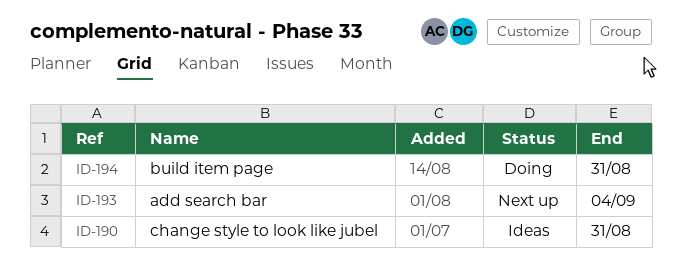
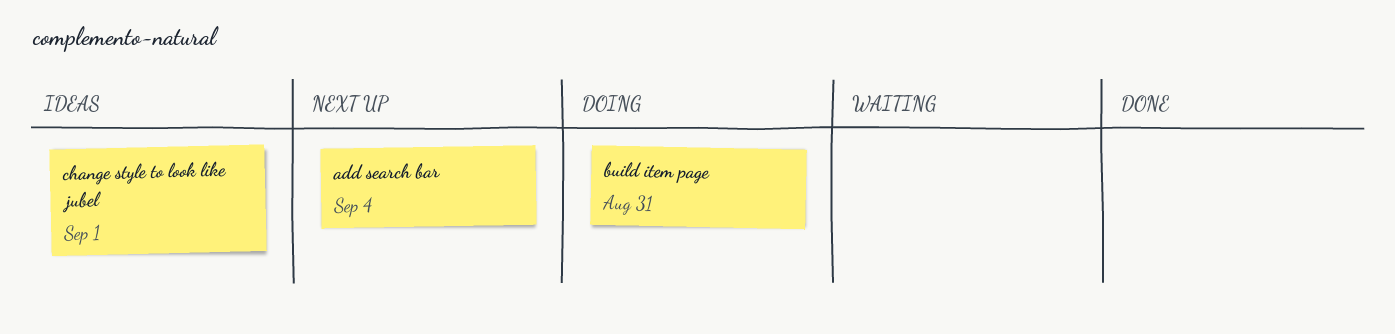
change style to look like jubel, due: Aug 31 -> Sep 1

